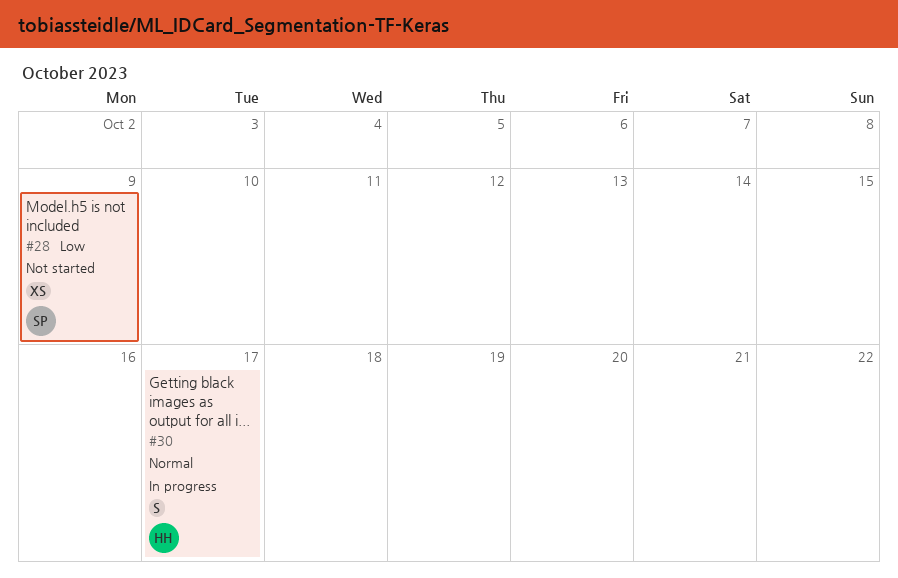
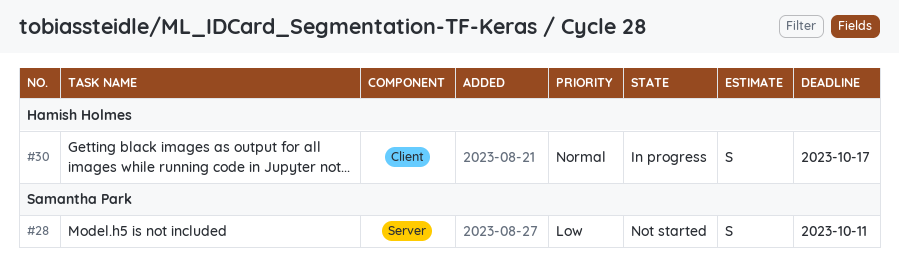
#28, estimate: XS -> S
#28, due: Oct 9 -> Oct 11

